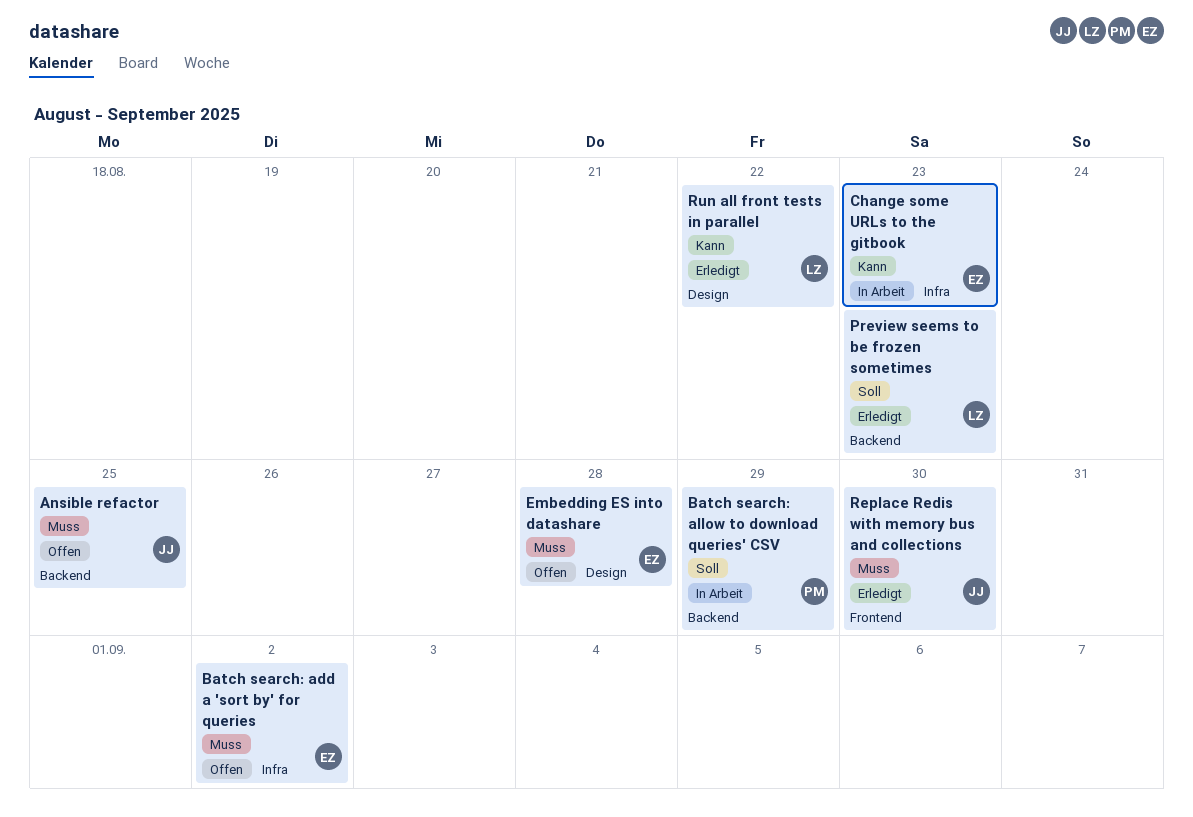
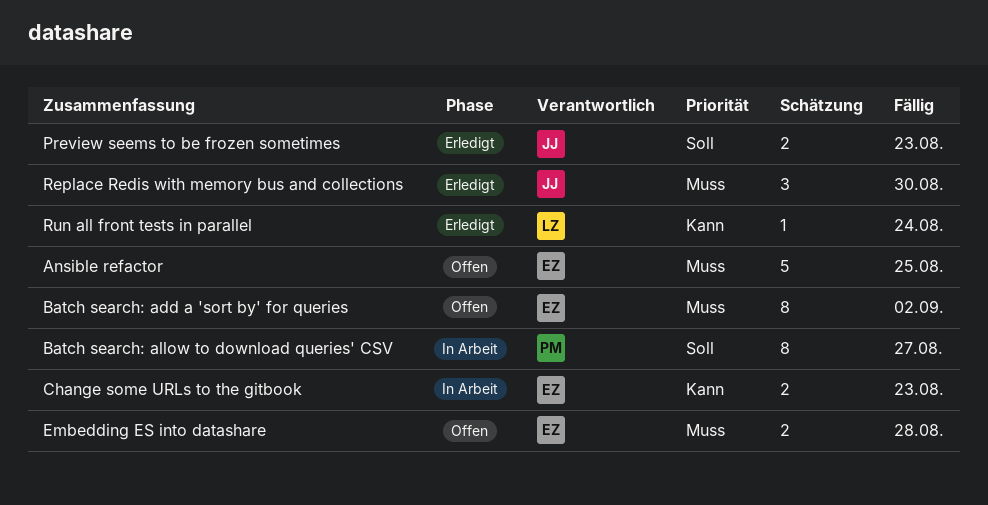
Ansible refactor, owner: JJ -> EZ
Batch search: allow to download queries' CSV, due: Aug 29 -> Aug 27
Preview seems to be frozen sometimes, owner: LZ -> JJ
Run all front tests in parallel, due: Aug 22 -> Aug 24

